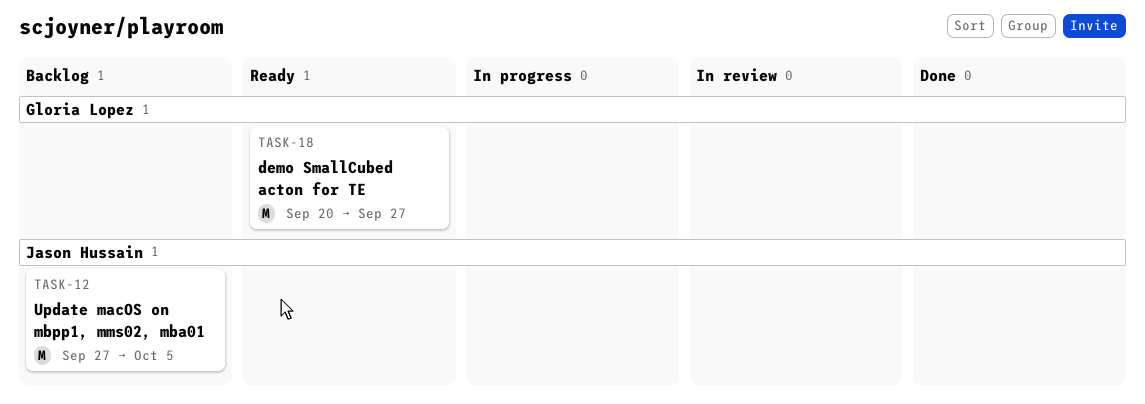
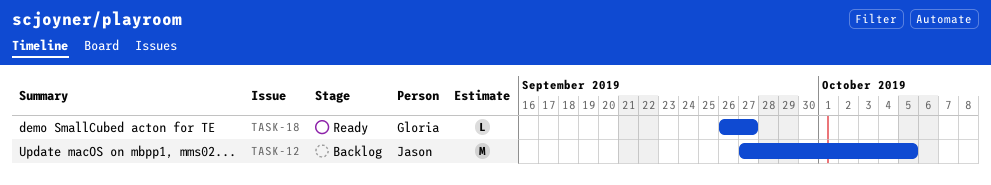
TASK-18, estimate: M -> L
TASK-18, start: Sep 20 -> Sep 26

